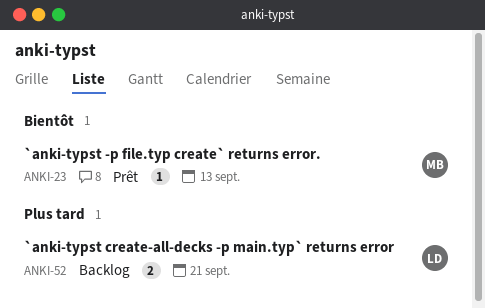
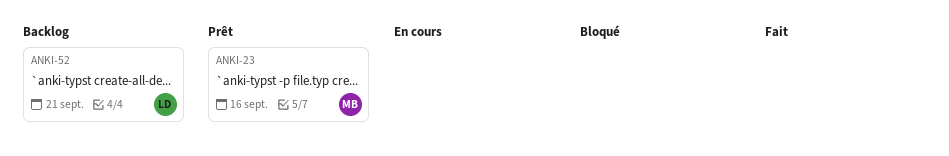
ANKI-23, due: Sep 13 -> Sep 16

